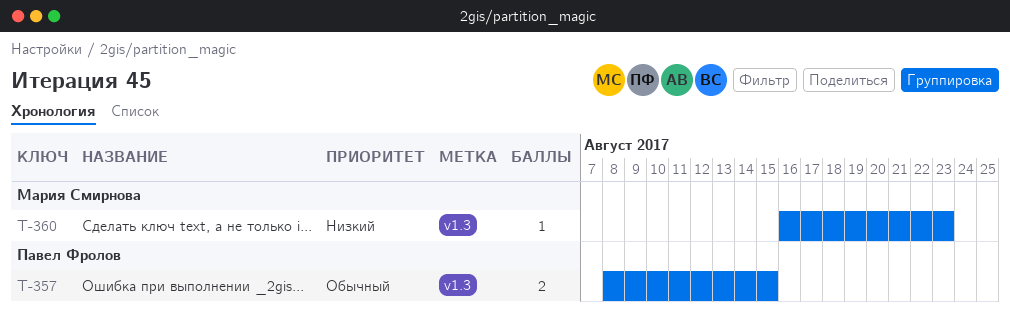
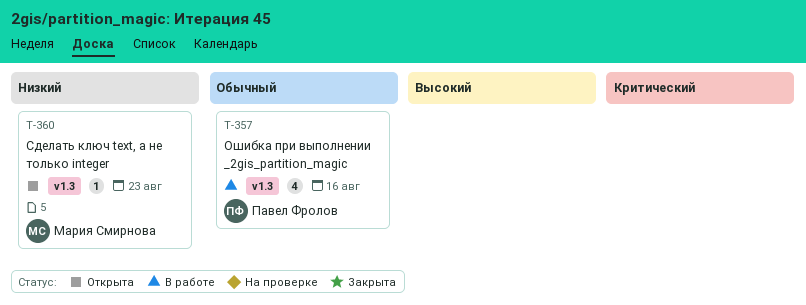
T-357, estimate: 2 -> 4
T-357, due: Aug 15 -> Aug 16

